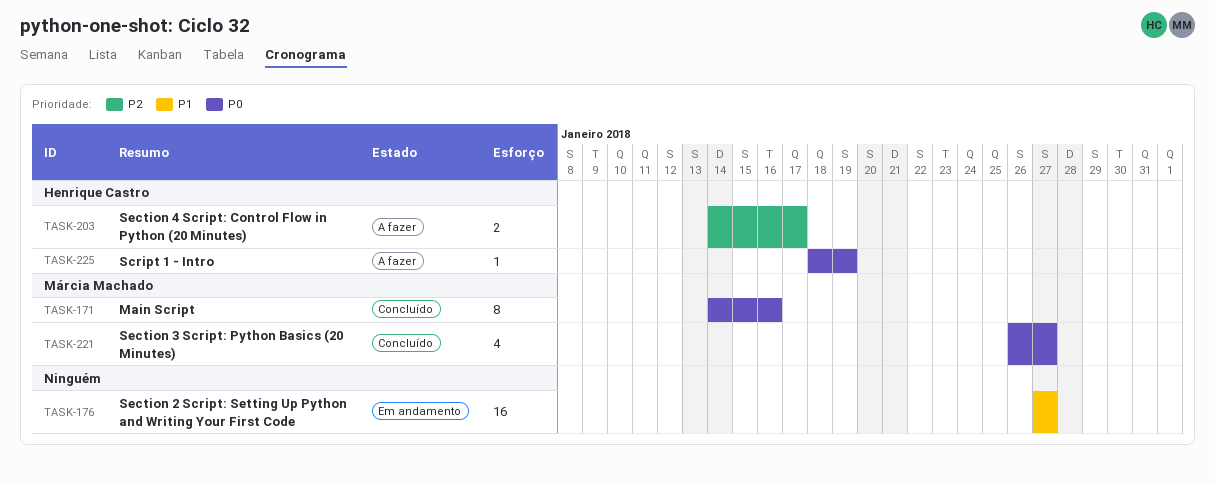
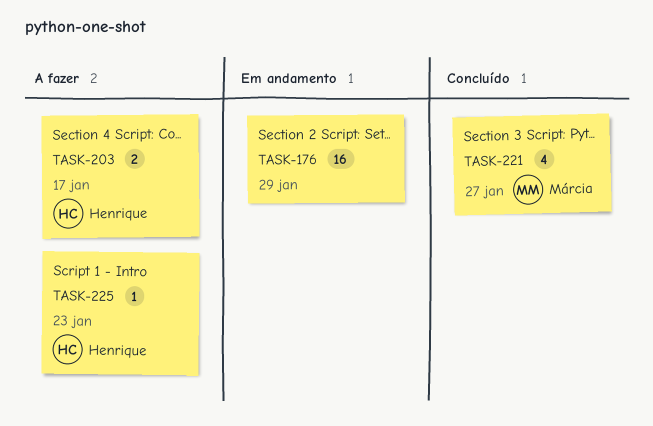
TASK-171: present -> none
TASK-176, due: Jan 27 -> Jan 29
TASK-225, due: Jan 19 -> Jan 23

